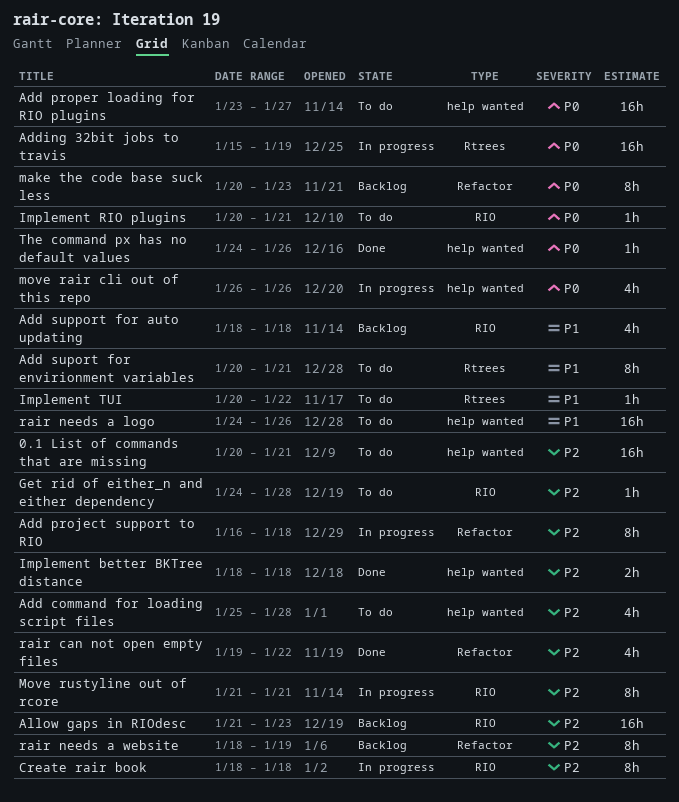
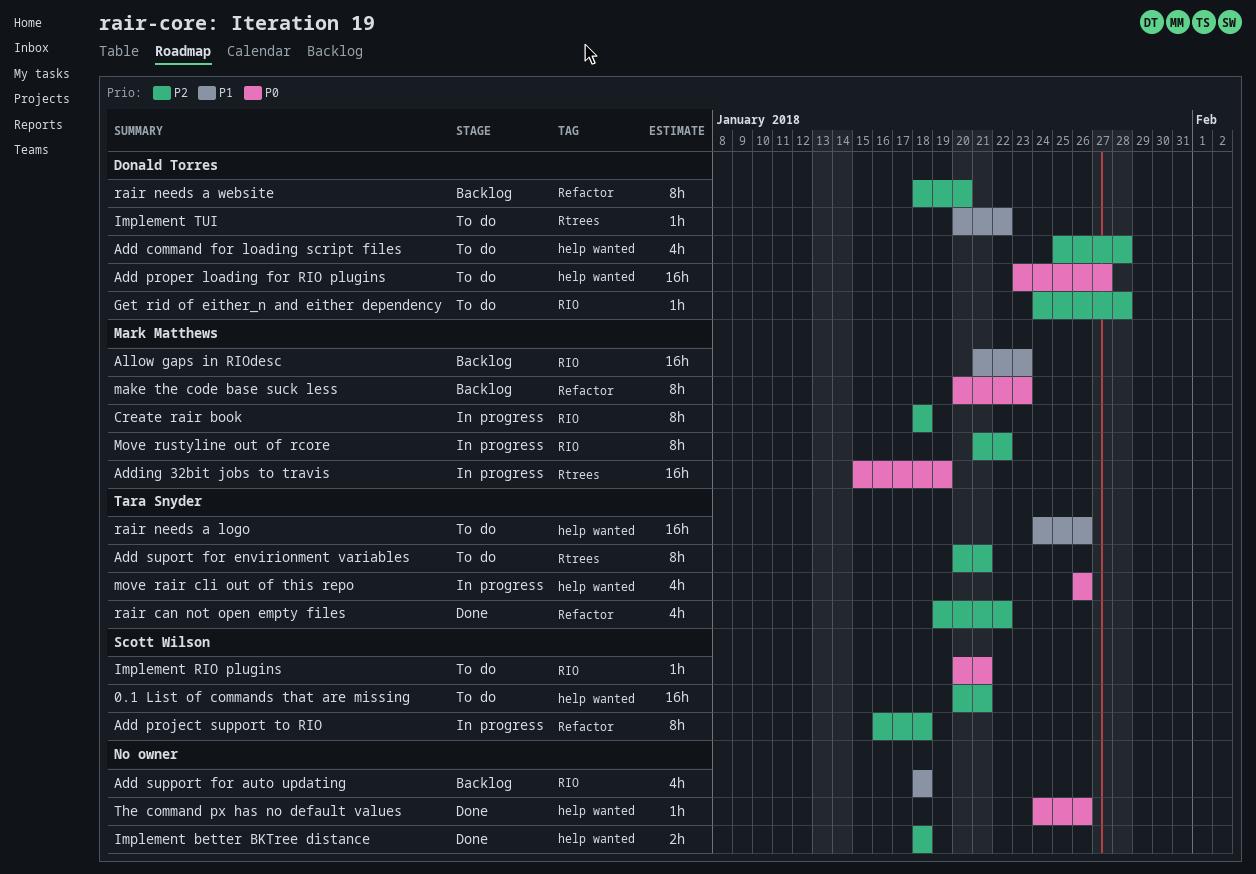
Add suport for envirionment variables, priority: P1 -> P2
Allow gaps in RIOdesc, priority: P2 -> P1
Move rustyline out of rcore, due: Jan 21 -> Jan 22
rair needs a website, due: Jan 19 -> Jan 20

